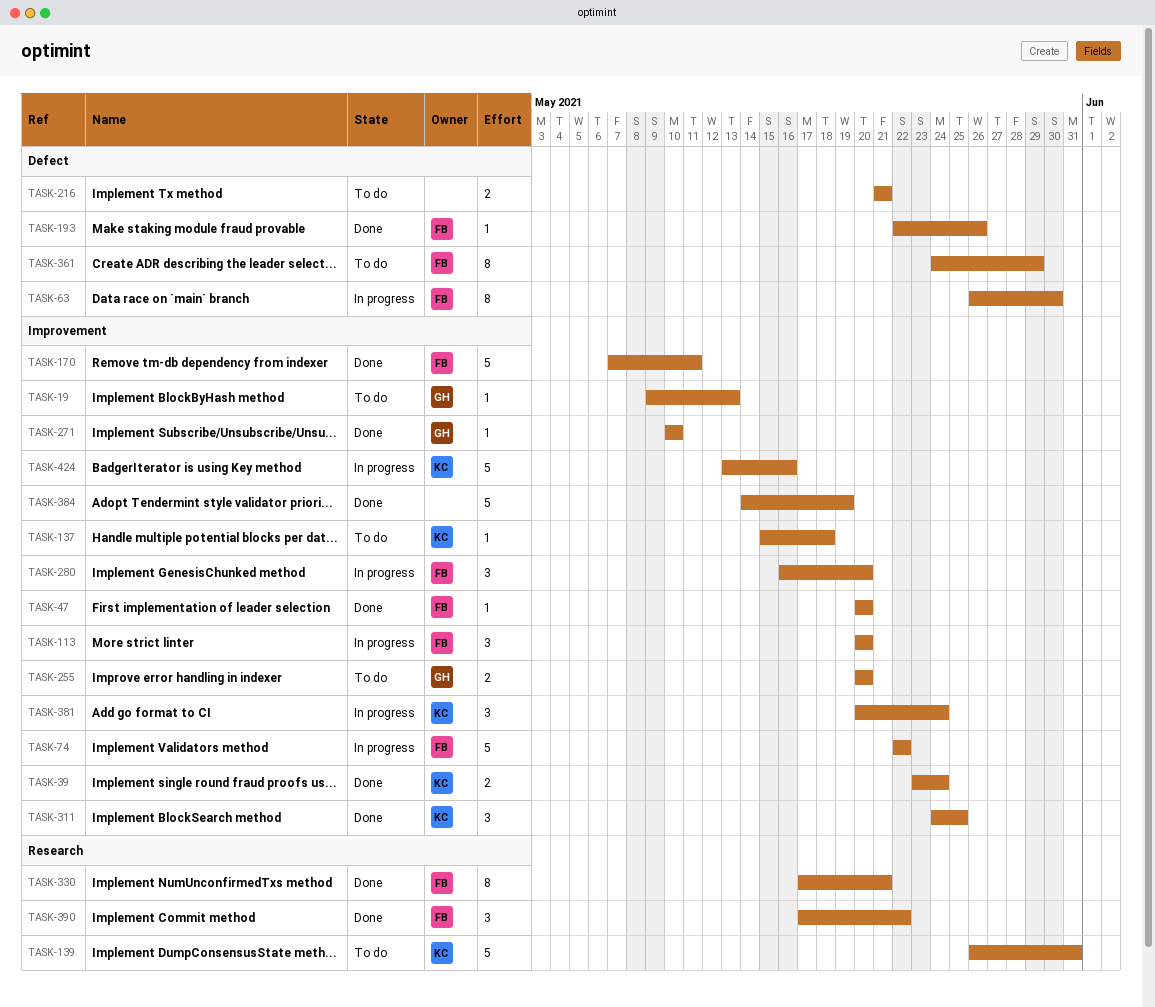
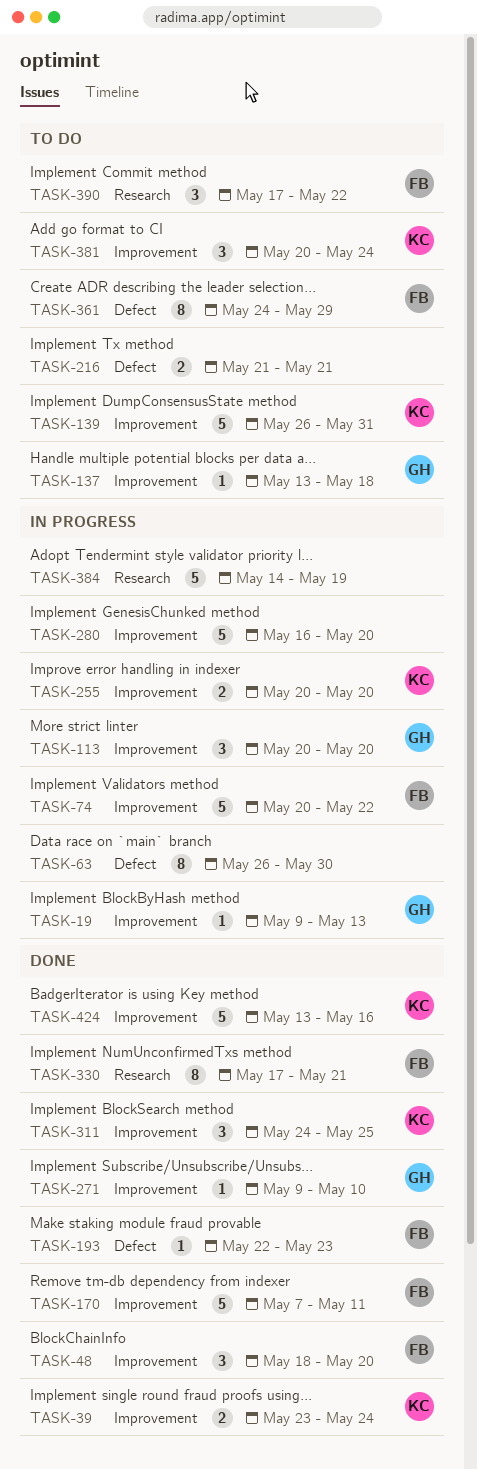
TASK-19, status: To do -> In progress
TASK-47: present -> none
TASK-48: none -> present
TASK-63, owner: FB -> none
TASK-74, start: May 22 -> May 20
TASK-113, owner: FB -> GH
TASK-137, owner: KC -> GH
TASK-137, start: May 15 -> May 13
TASK-139, label: Research -> Improvement
TASK-193, due: May 26 -> May 23
TASK-255, status: To do -> In progress
TASK-255, owner: GH -> KC
TASK-271, start: May 10 -> May 9
TASK-280, owner: FB -> none
TASK-280, estimate: 3 -> 5
TASK-381, status: In progress -> To do
TASK-384, status: Done -> In progress
TASK-384, label: Improvement -> Research
TASK-390, status: Done -> To do
TASK-424, status: In progress -> Done

